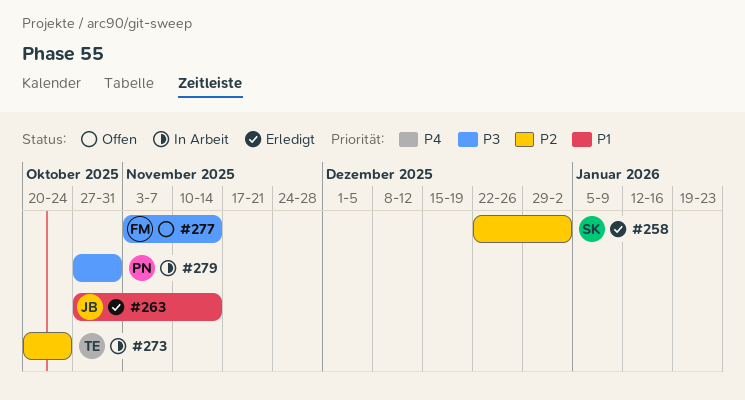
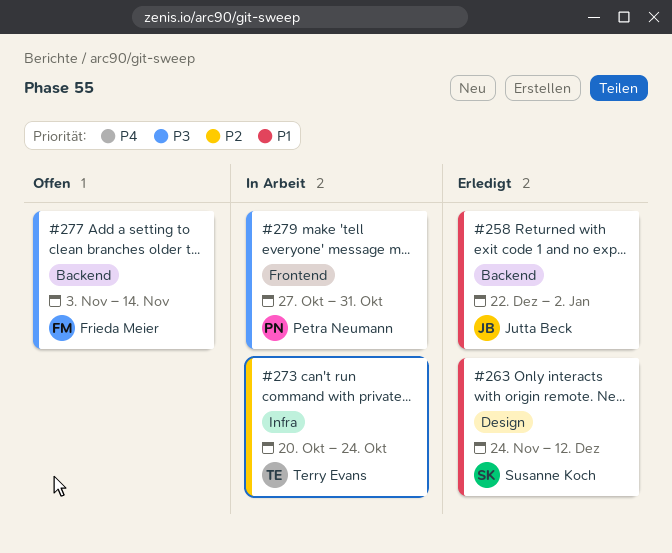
#258, owner: Susanne Koch -> Jutta Beck
#258, priority: P2 -> P1
#263, owner: Jutta Beck -> Susanne Koch
#263, start: Oct 27 -> Nov 24
#263, due: Nov 14 -> Dec 12

